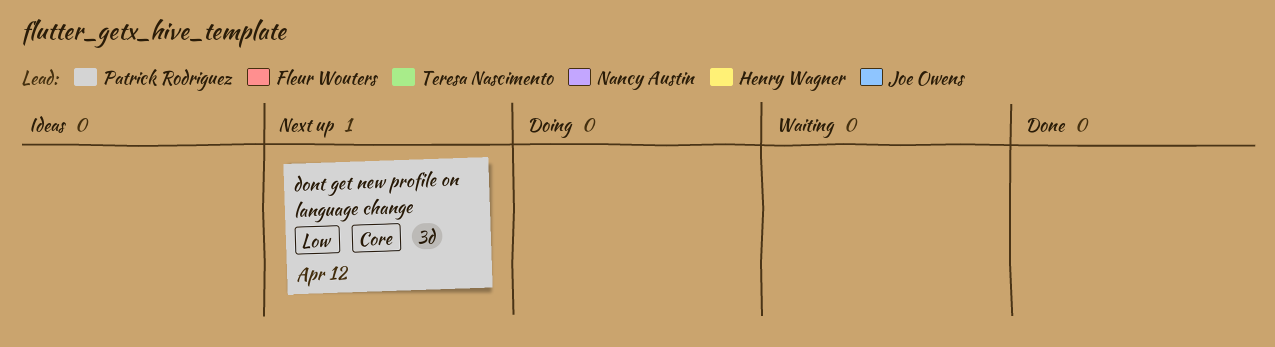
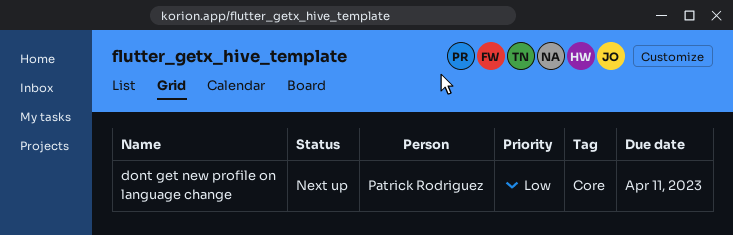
dont get new profile on language change, due: Apr 12 -> Apr 11

